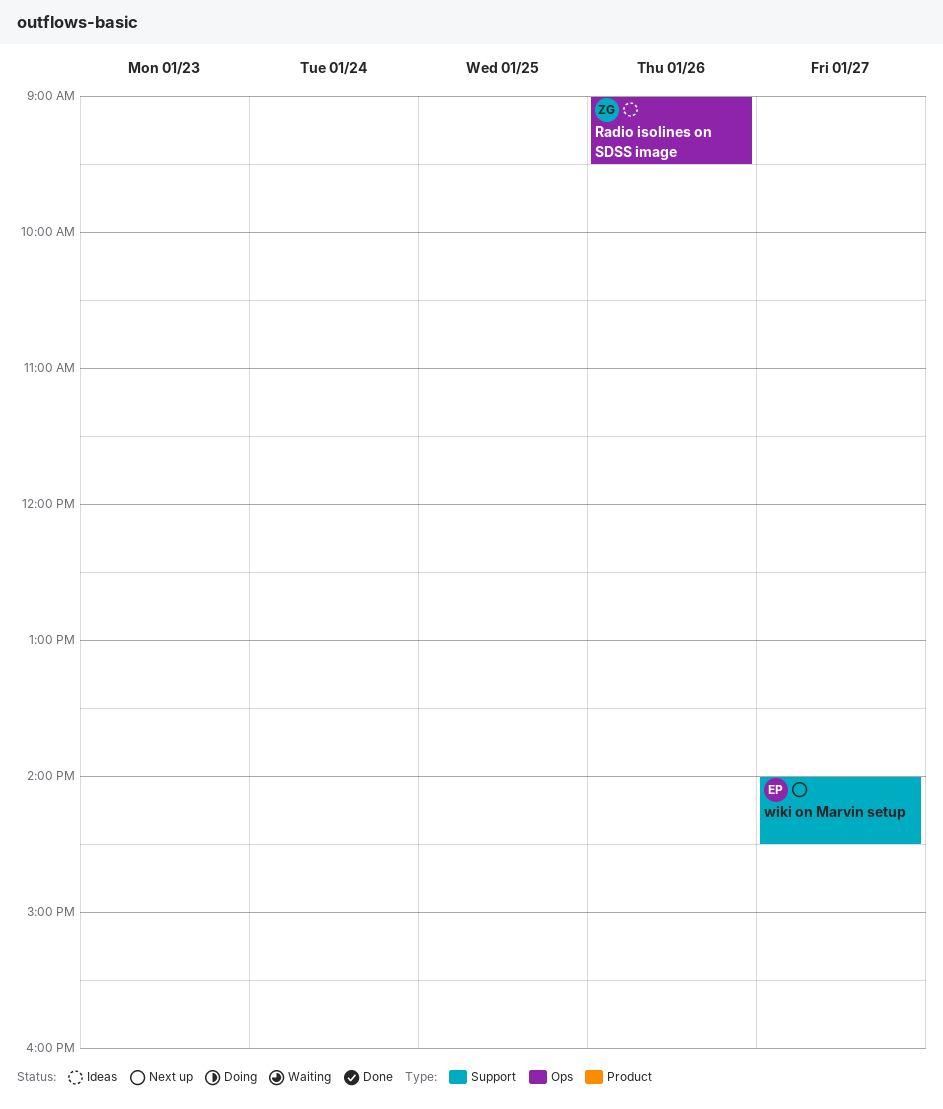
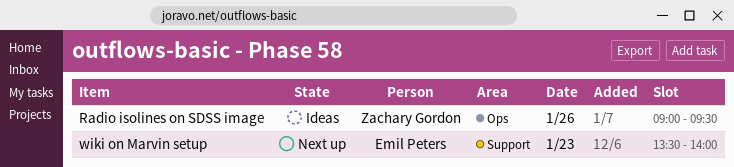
wiki on Marvin setup, day: Jan 27 -> Jan 23
wiki on Marvin setup, begins: 14:00 -> 13:30
wiki on Marvin setup, ends: 14:30 -> 14:00

